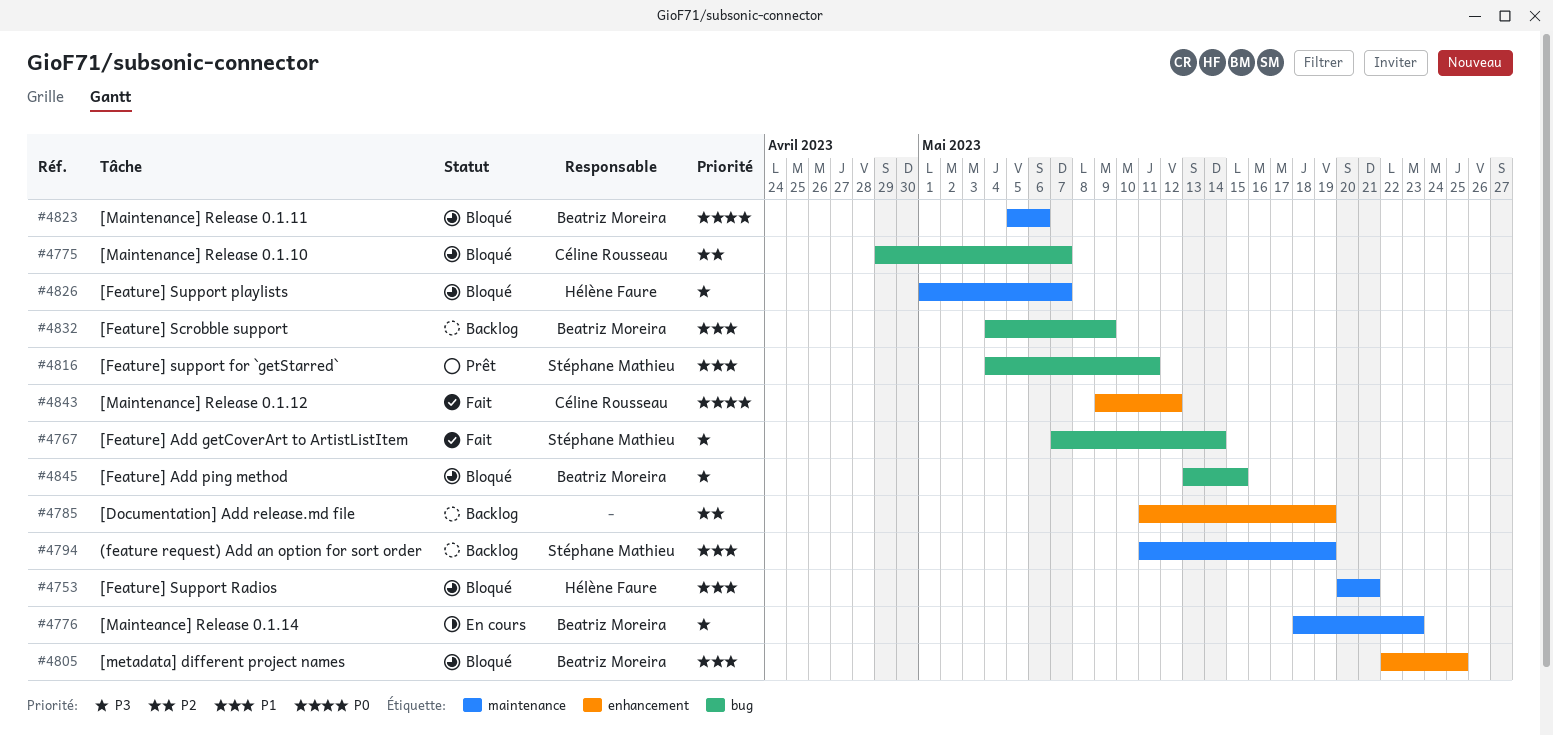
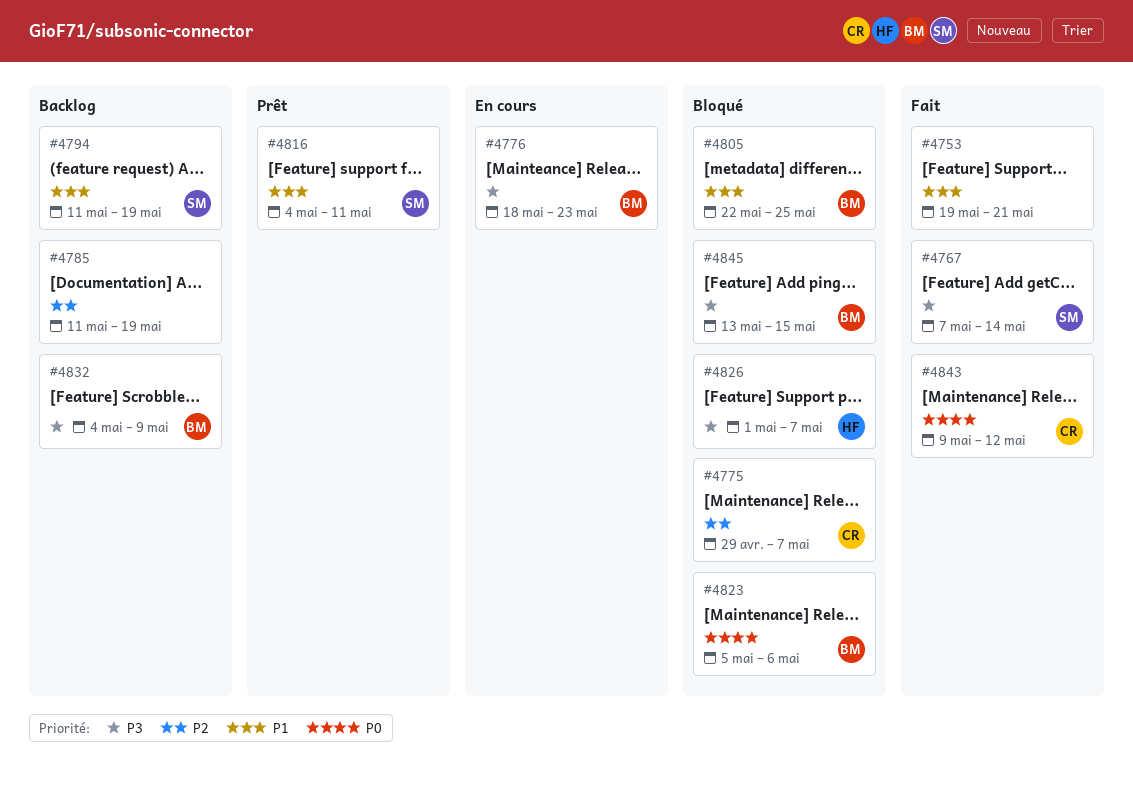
#4753, status: Bloqué -> Fait
#4753, owner: Hélène Faure -> none
#4753, start: May 20 -> May 19
#4832, priority: P1 -> P3

